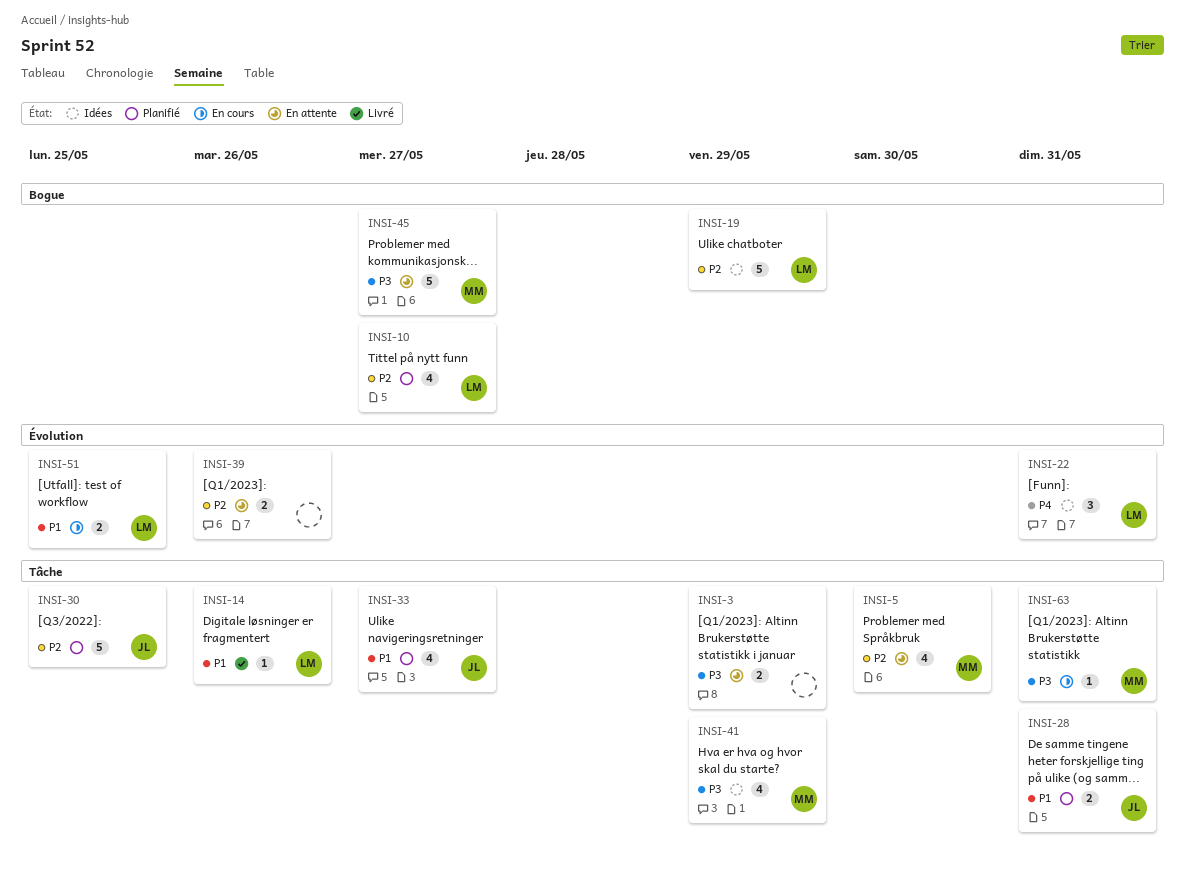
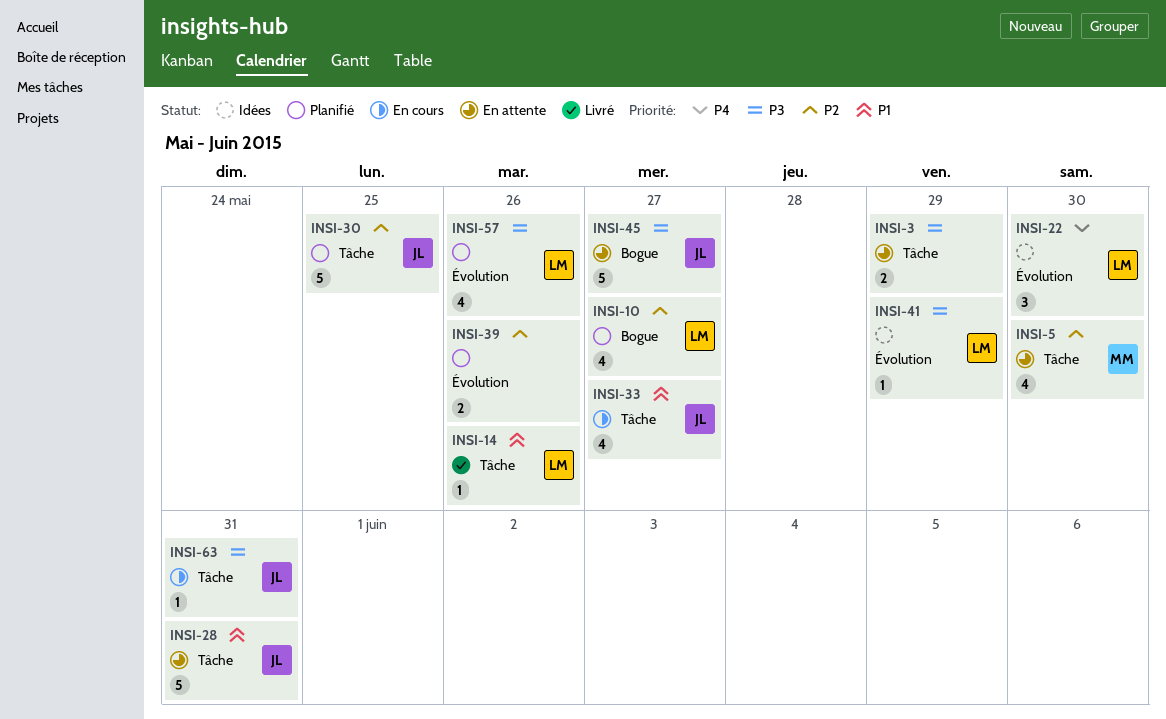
INSI-19: present -> none
INSI-22, due: May 31 -> May 30
INSI-28, status: Planifié -> En attente
INSI-28, estimate: 2 -> 5
INSI-33, status: Planifié -> En cours
INSI-39, status: En attente -> Planifié
INSI-41, owner: MM -> LM
INSI-41, label: Tâche -> Évolution
INSI-41, estimate: 4 -> 1
INSI-45, owner: MM -> JL
INSI-51: present -> none
INSI-57: none -> present
INSI-63, owner: MM -> JL

